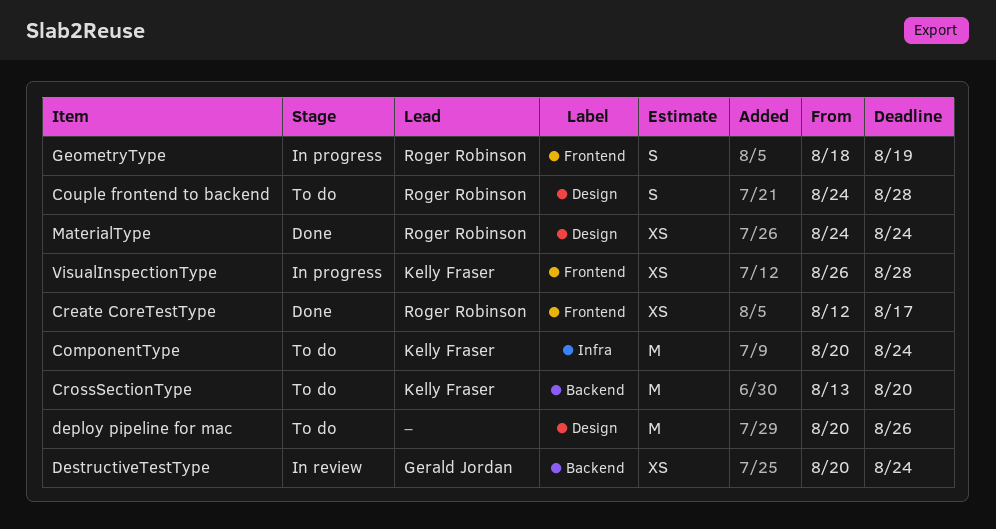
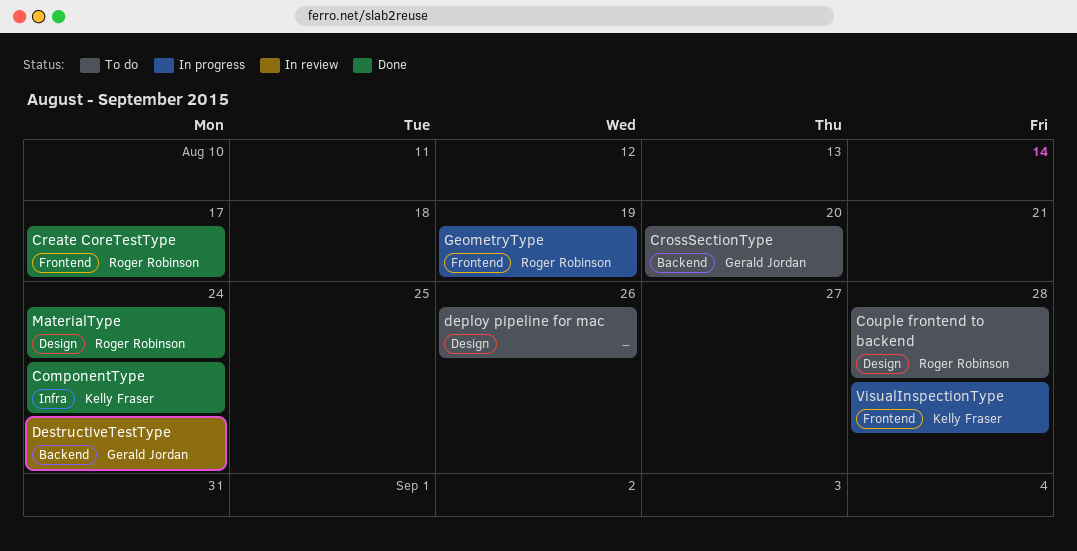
ComponentType, status: To do -> Done
CrossSectionType, owner: Kelly Fraser -> Gerald Jordan

